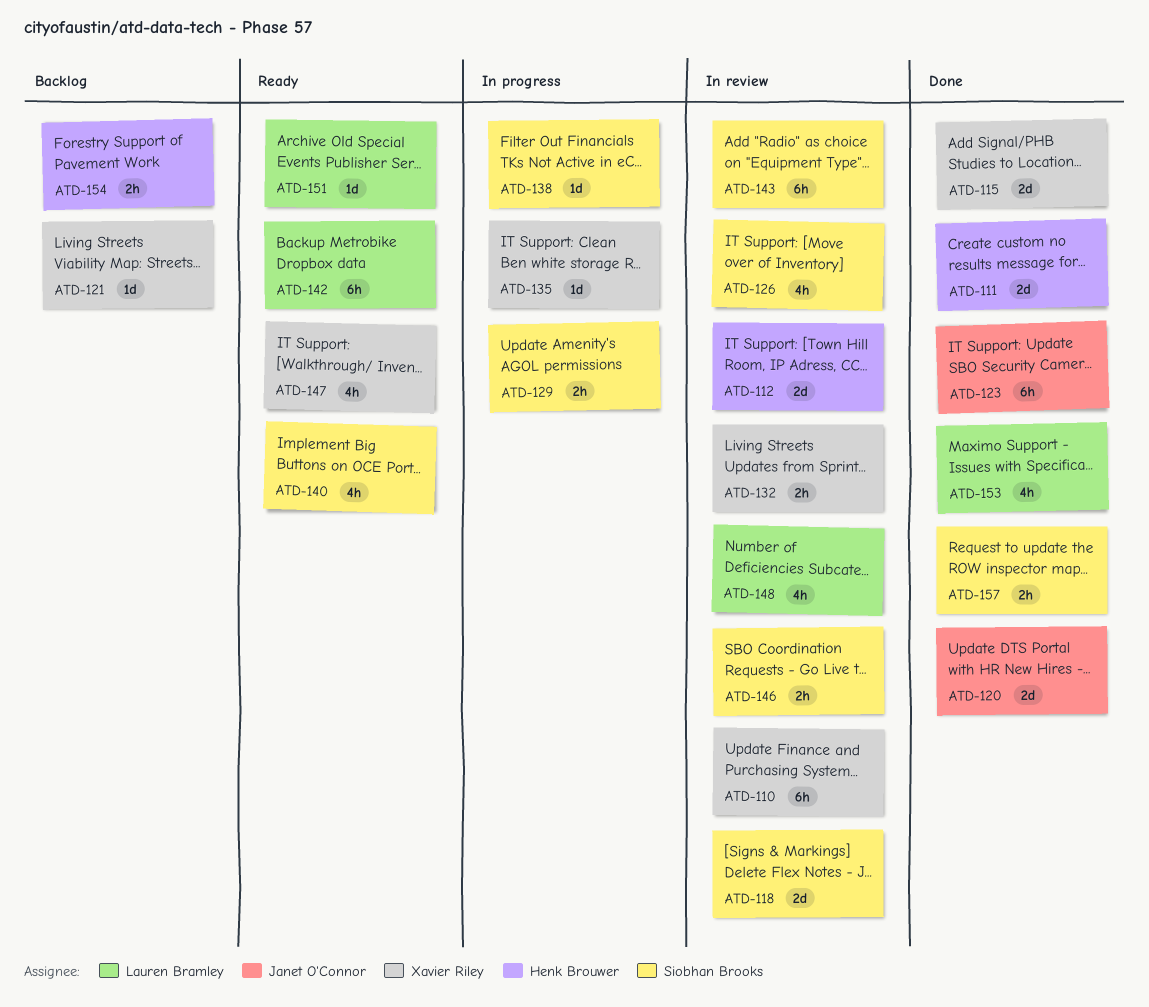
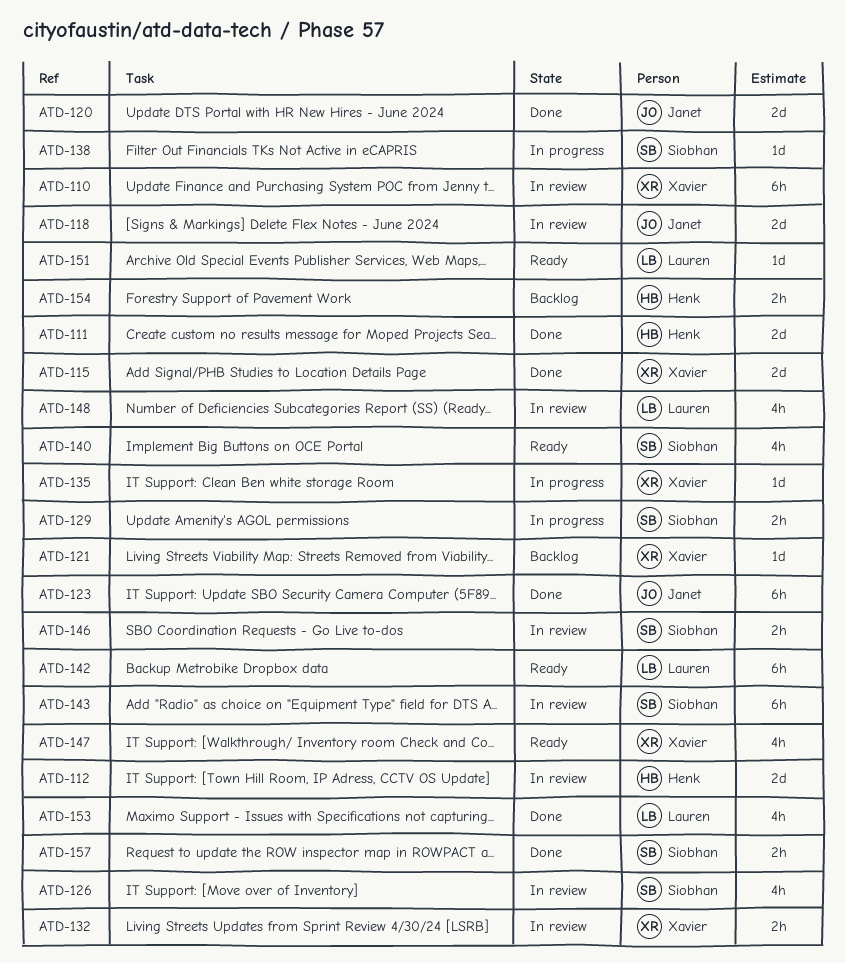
ATD-118, owner: Siobhan Brooks -> Janet O'Connor

